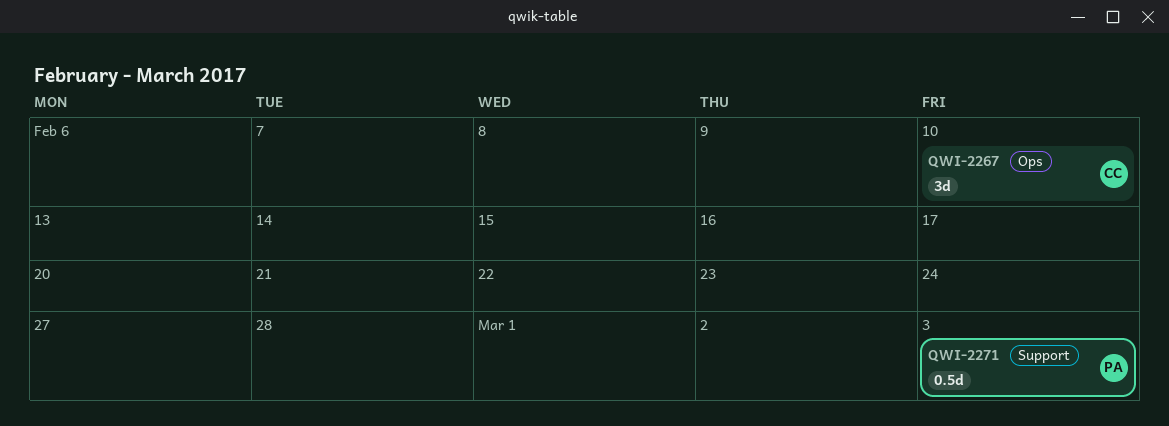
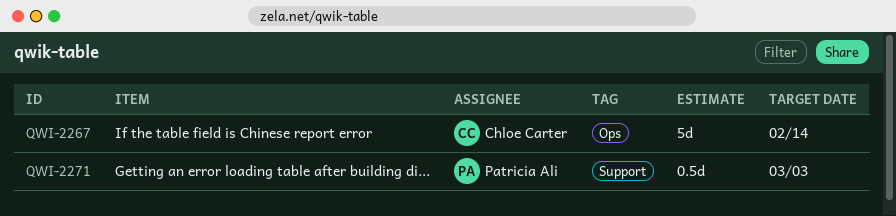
QWI-2267, estimate: 3d -> 5d
QWI-2267, due: Feb 10 -> Feb 14

